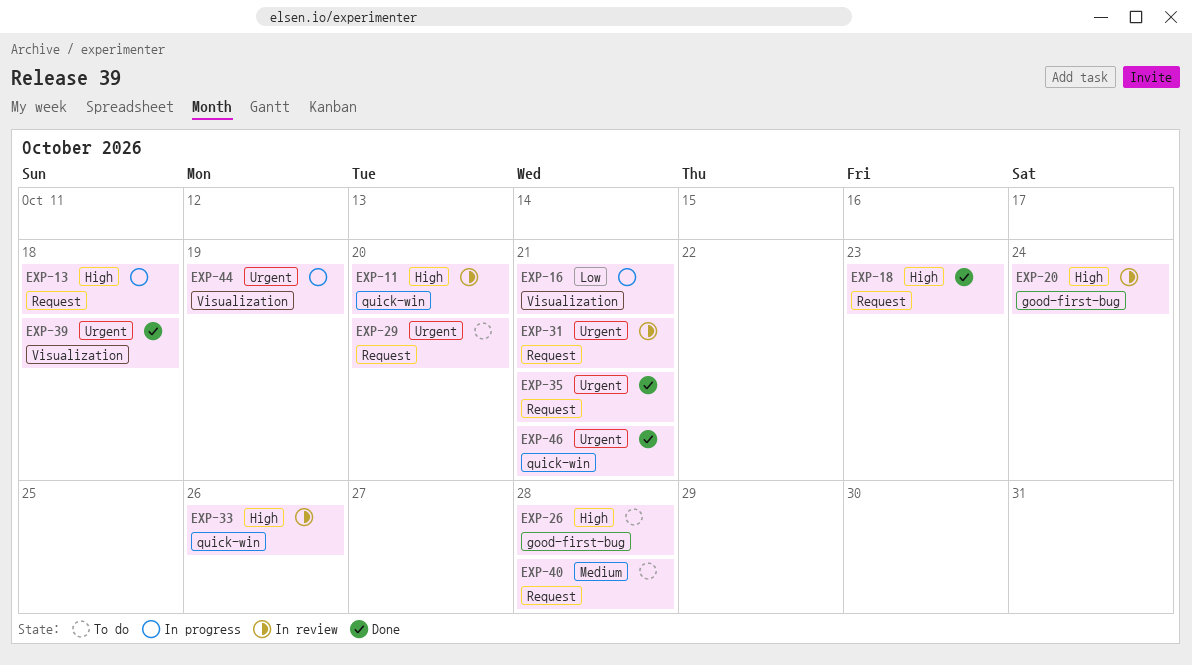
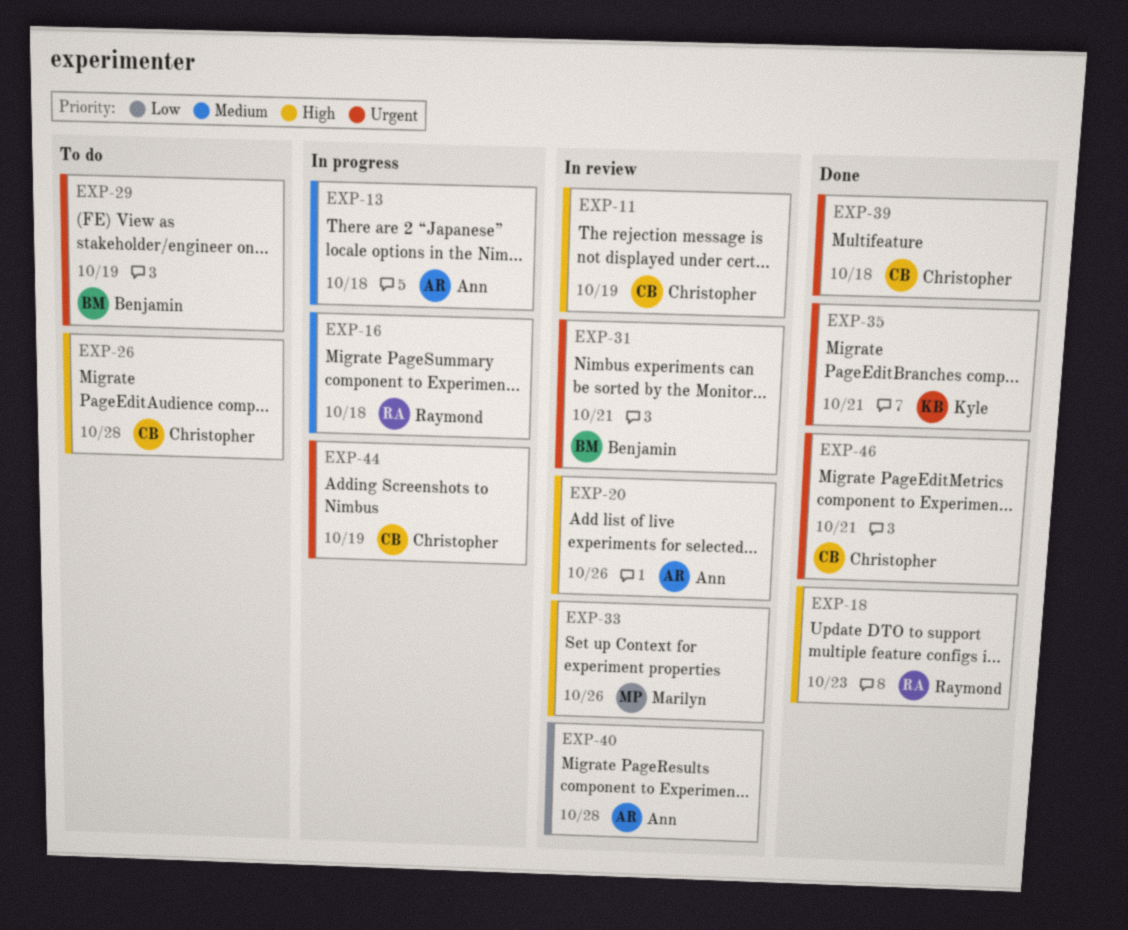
EXP-11, due: Oct 20 -> Oct 19
EXP-13, priority: High -> Medium
EXP-16, priority: Low -> Medium
EXP-16, due: Oct 21 -> Oct 18
EXP-20, due: Oct 24 -> Oct 26
EXP-29, due: Oct 20 -> Oct 19
EXP-40, status: To do -> In review
EXP-40, priority: Medium -> Low

